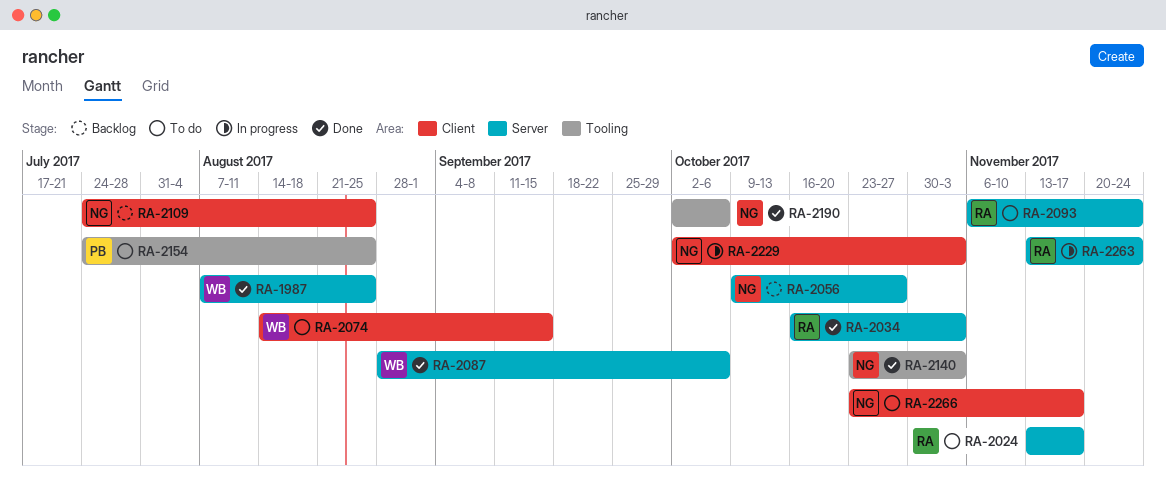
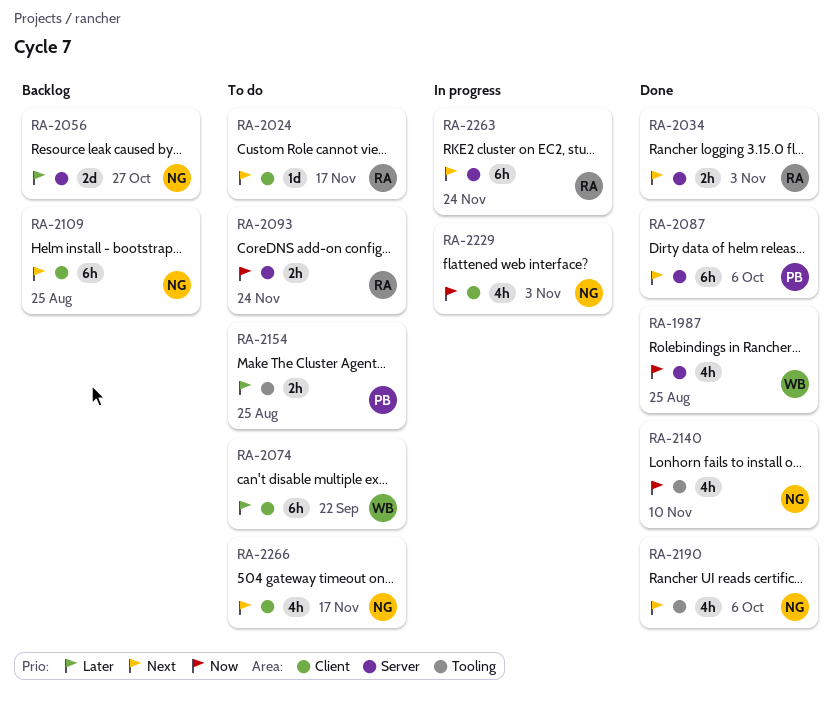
RA-2024, label: Server -> Client
RA-2074, due: Sep 15 -> Sep 22
RA-2087, owner: WB -> PB
RA-2140, due: Nov 3 -> Nov 10

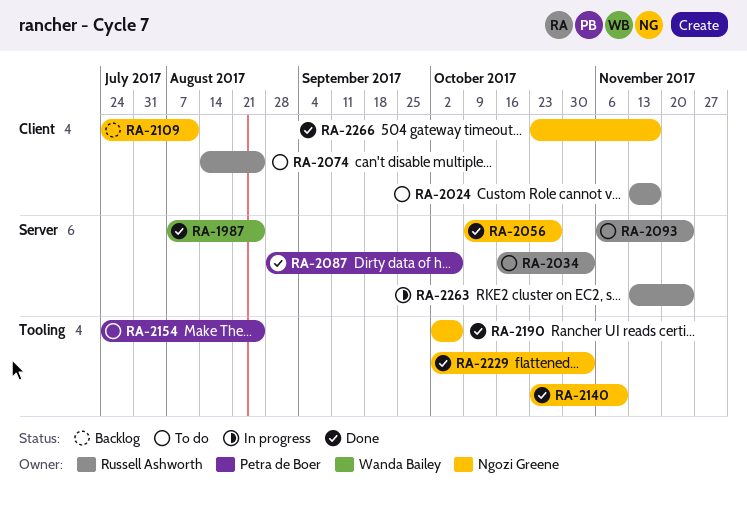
RA-2034, status: Done -> To do
RA-2056, status: Backlog -> Done
RA-2074, owner: Wanda Bailey -> Russell Ashworth
RA-2074, due: Sep 22 -> Aug 25
RA-2109, due: Aug 25 -> Aug 11
RA-2229, status: In progress -> Done
RA-2229, label: Client -> Tooling
RA-2266, status: To do -> Done

